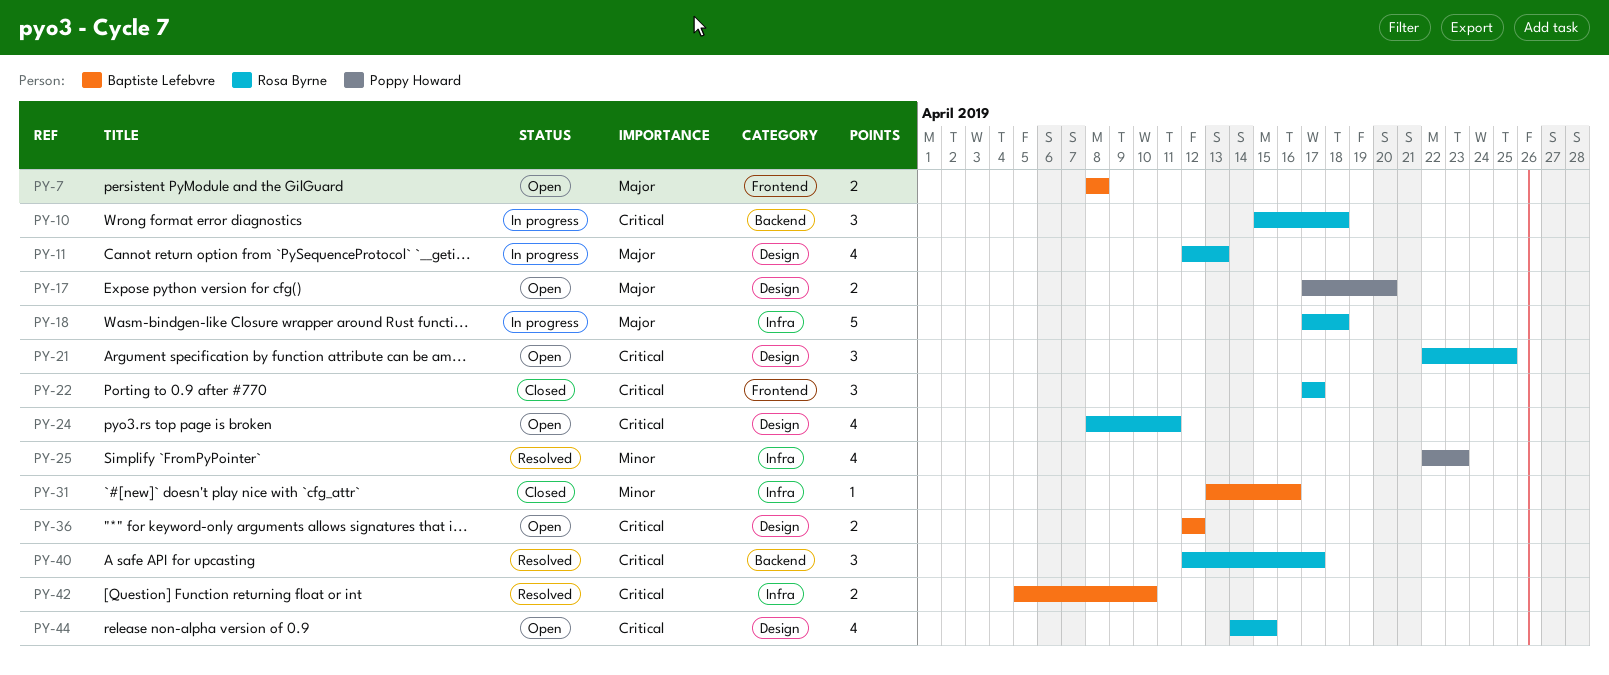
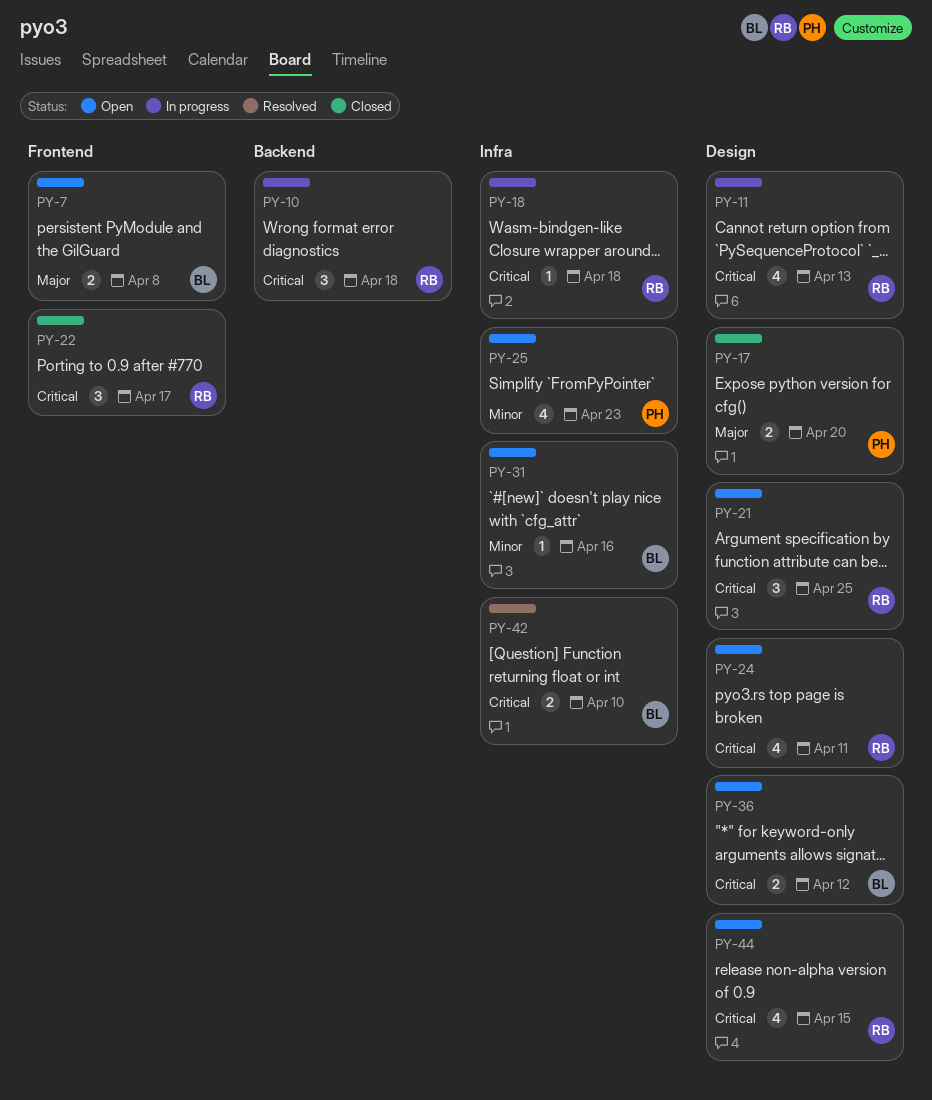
PY-11, priority: Major -> Critical
PY-17, status: Open -> Closed
PY-18, priority: Major -> Critical
PY-18, estimate: 5 -> 1
PY-25, status: Resolved -> Open
PY-31, status: Closed -> Open
PY-40: present -> none

